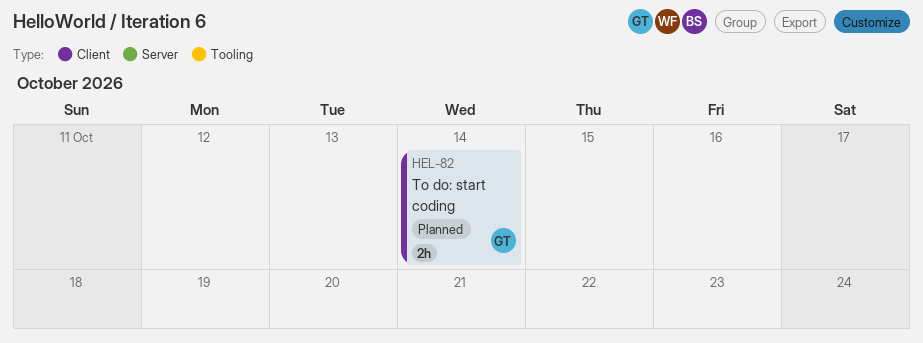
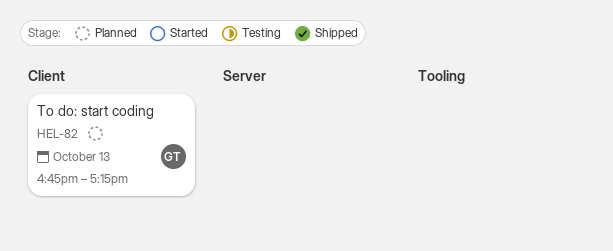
HEL-82, day: Oct 14 -> Oct 13

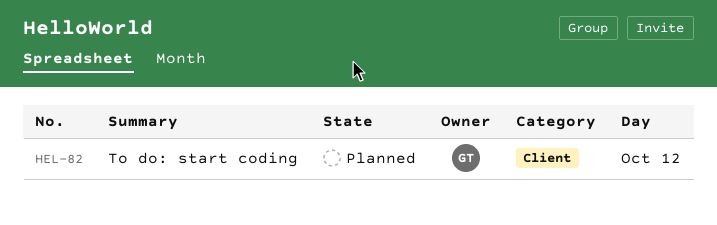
HEL-82, day: Oct 13 -> Oct 12

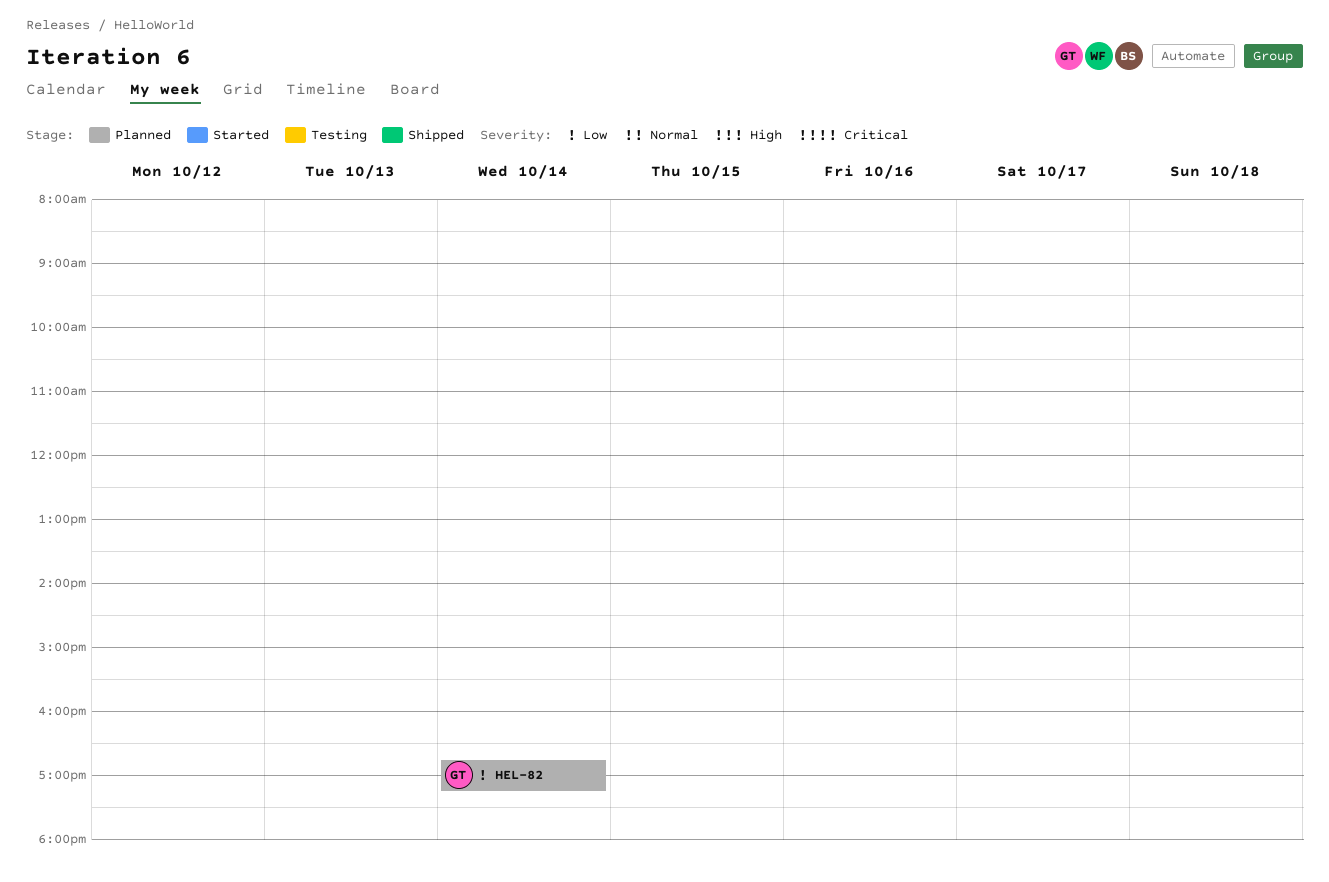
HEL-82, day: Oct 12 -> Oct 14

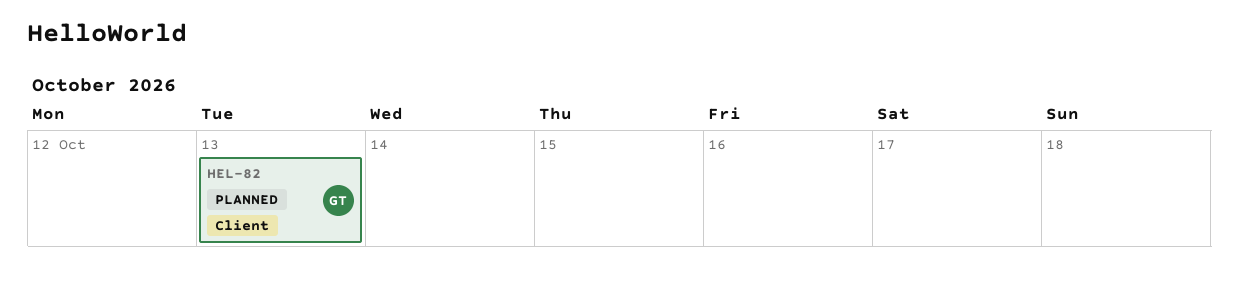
HEL-82, day: Oct 14 -> Oct 13

